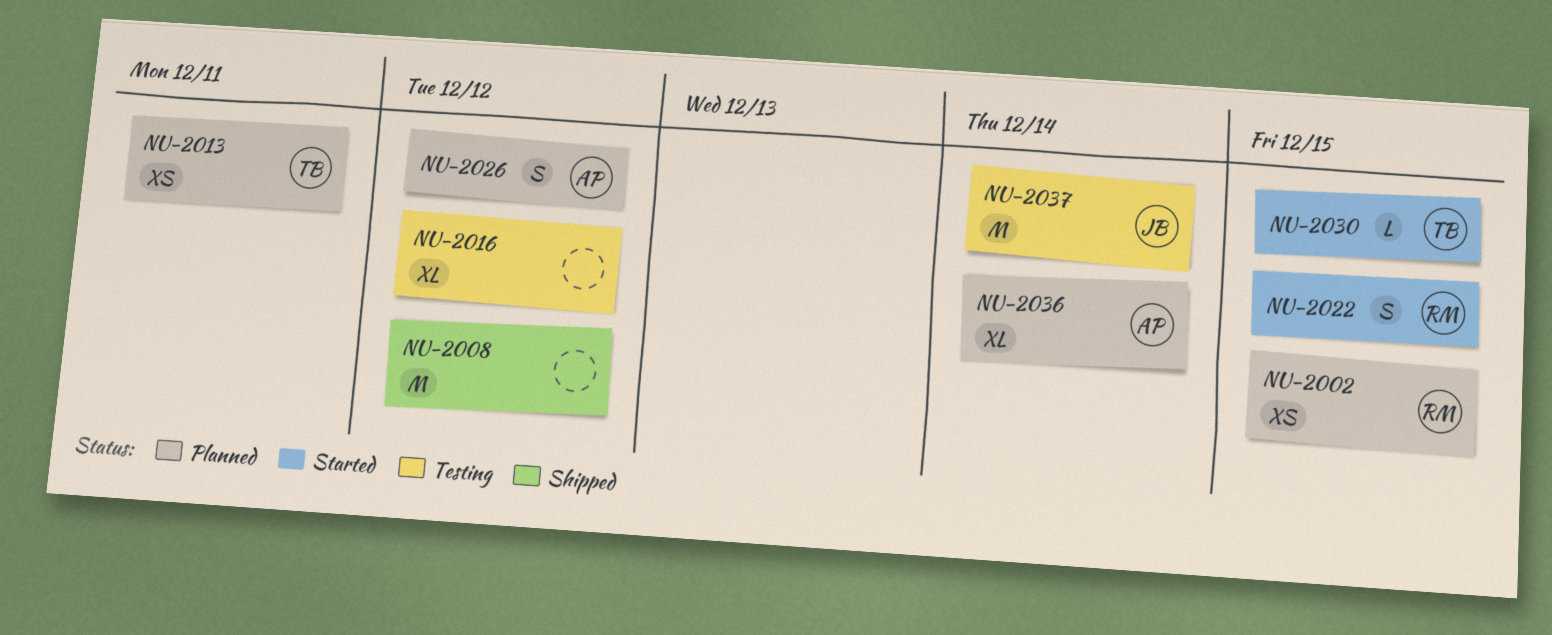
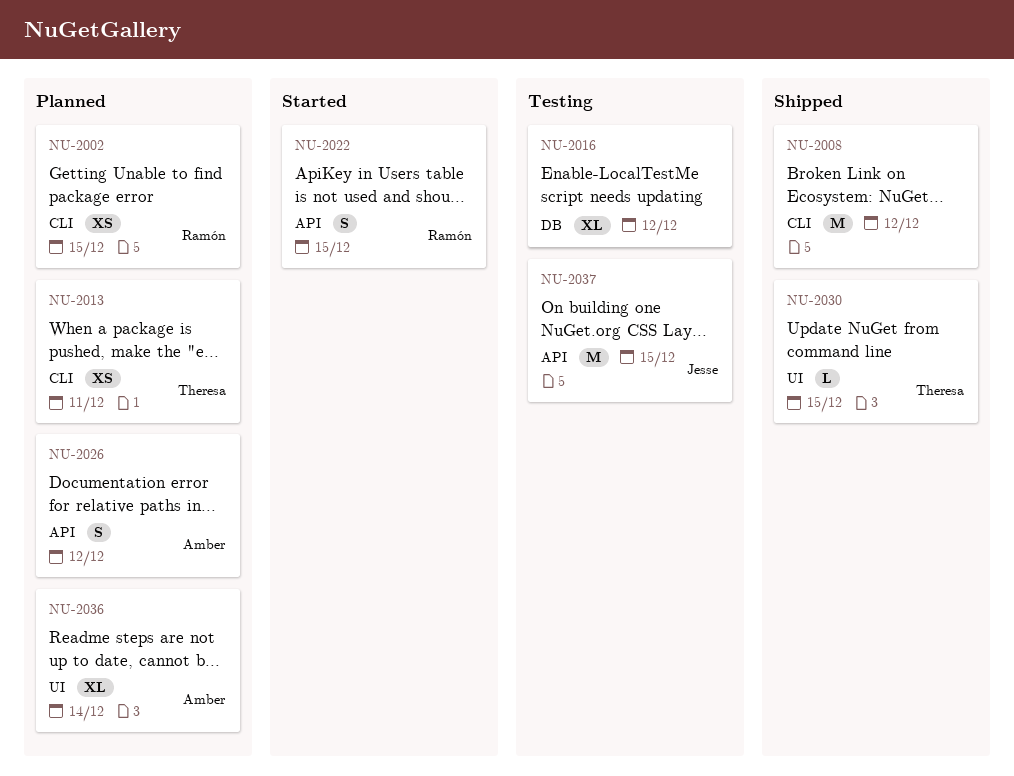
NU-2030, status: Started -> Shipped
NU-2037, due: Dec 14 -> Dec 15

